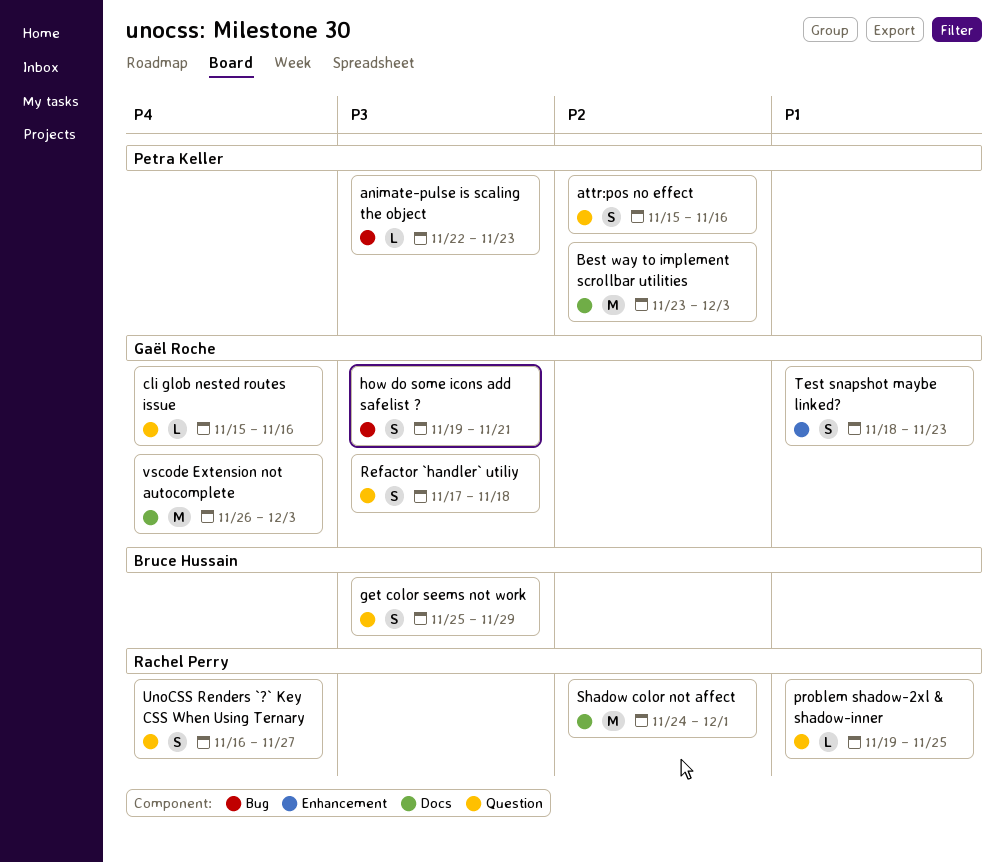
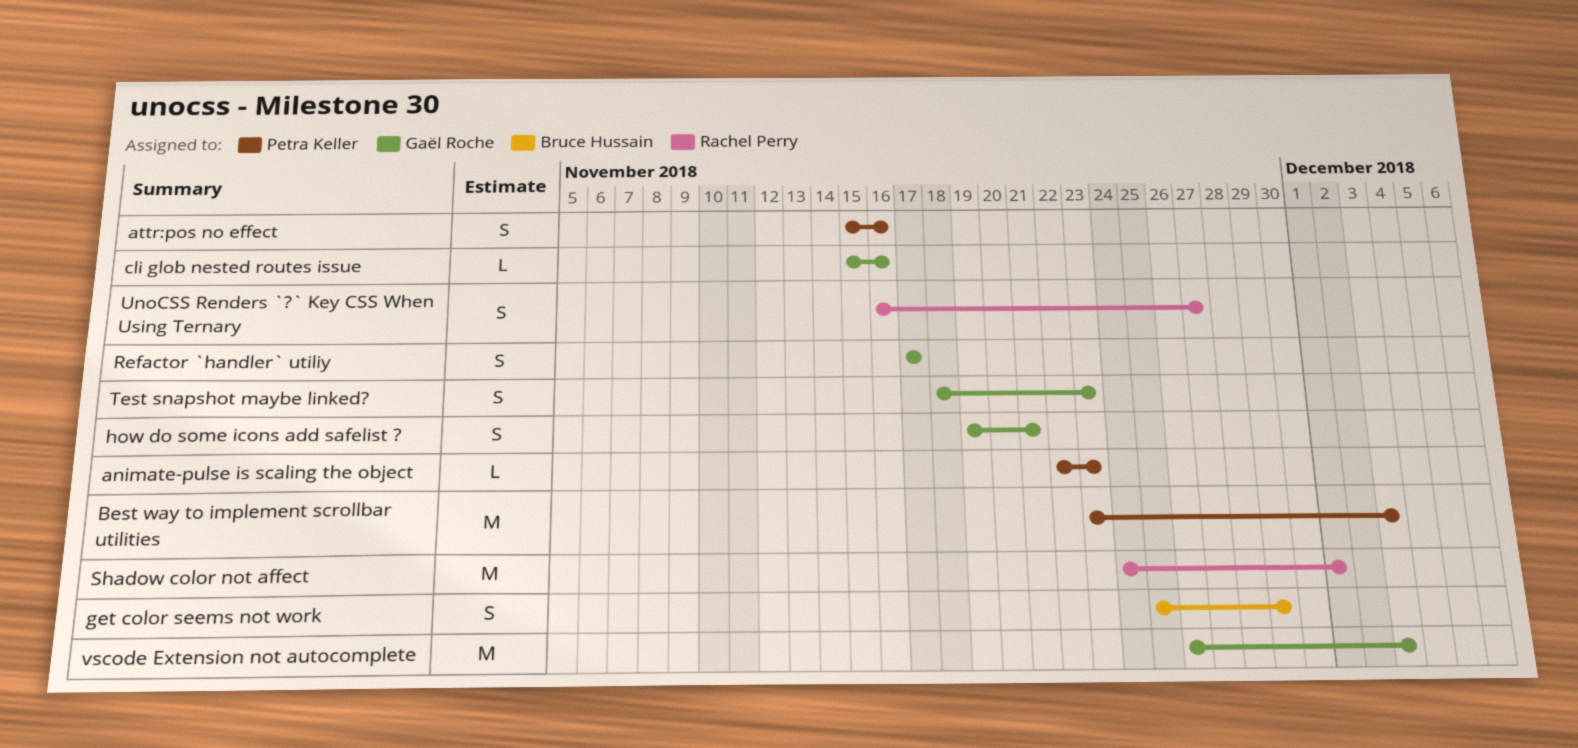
problem shadow-2xl & shadow-inner: present -> none
Refactor `handler` utiliy, due: Nov 18 -> Nov 17

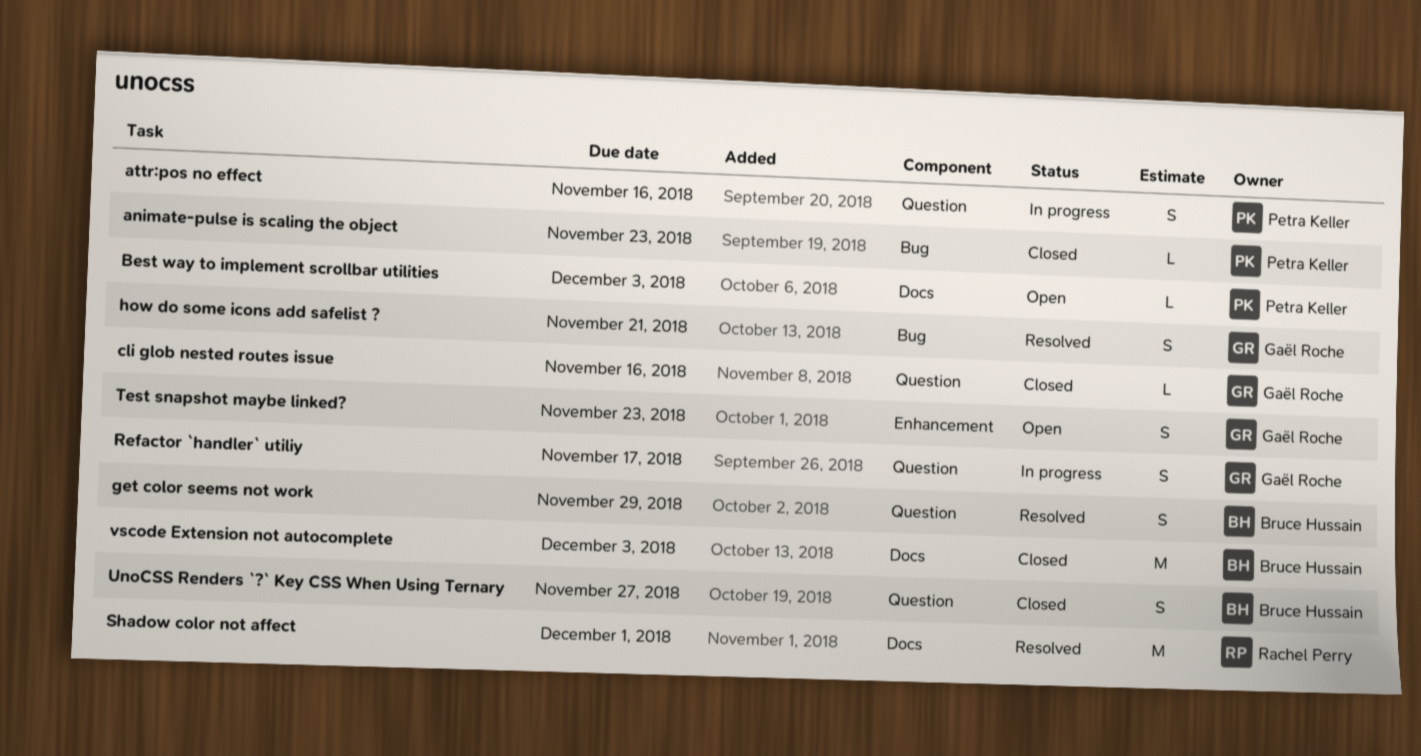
Best way to implement scrollbar utilities, estimate: M -> L
UnoCSS Renders `?` Key CSS When Using Ternary, owner: Rachel Perry -> Bruce Hussain
vscode Extension not autocomplete, owner: Gaël Roche -> Bruce Hussain

